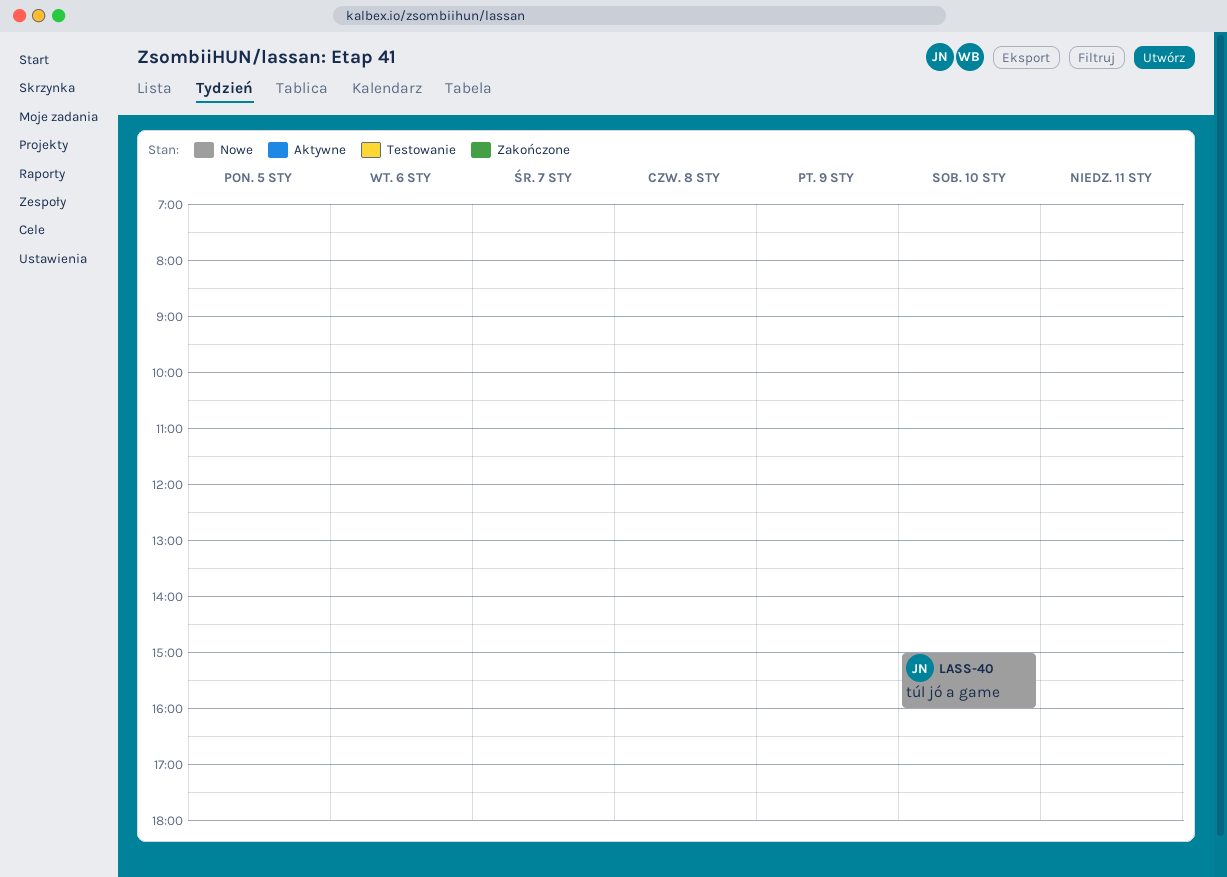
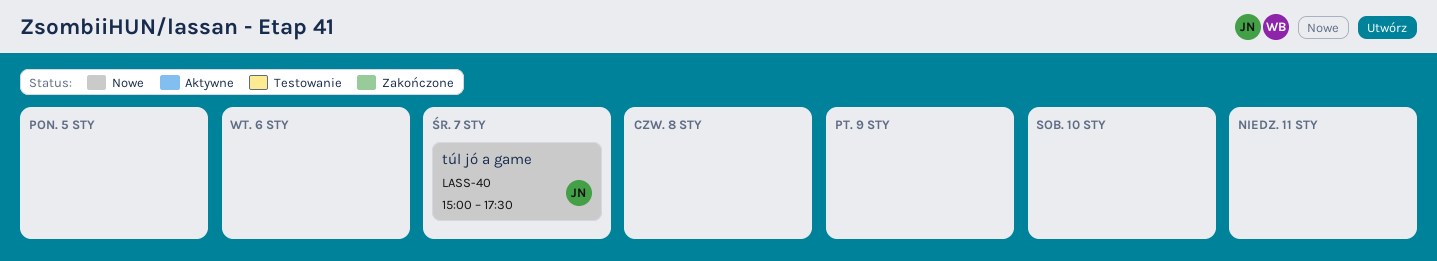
LASS-40, day: Jan 10 -> Jan 7
LASS-40, ends: 16:00 -> 17:30

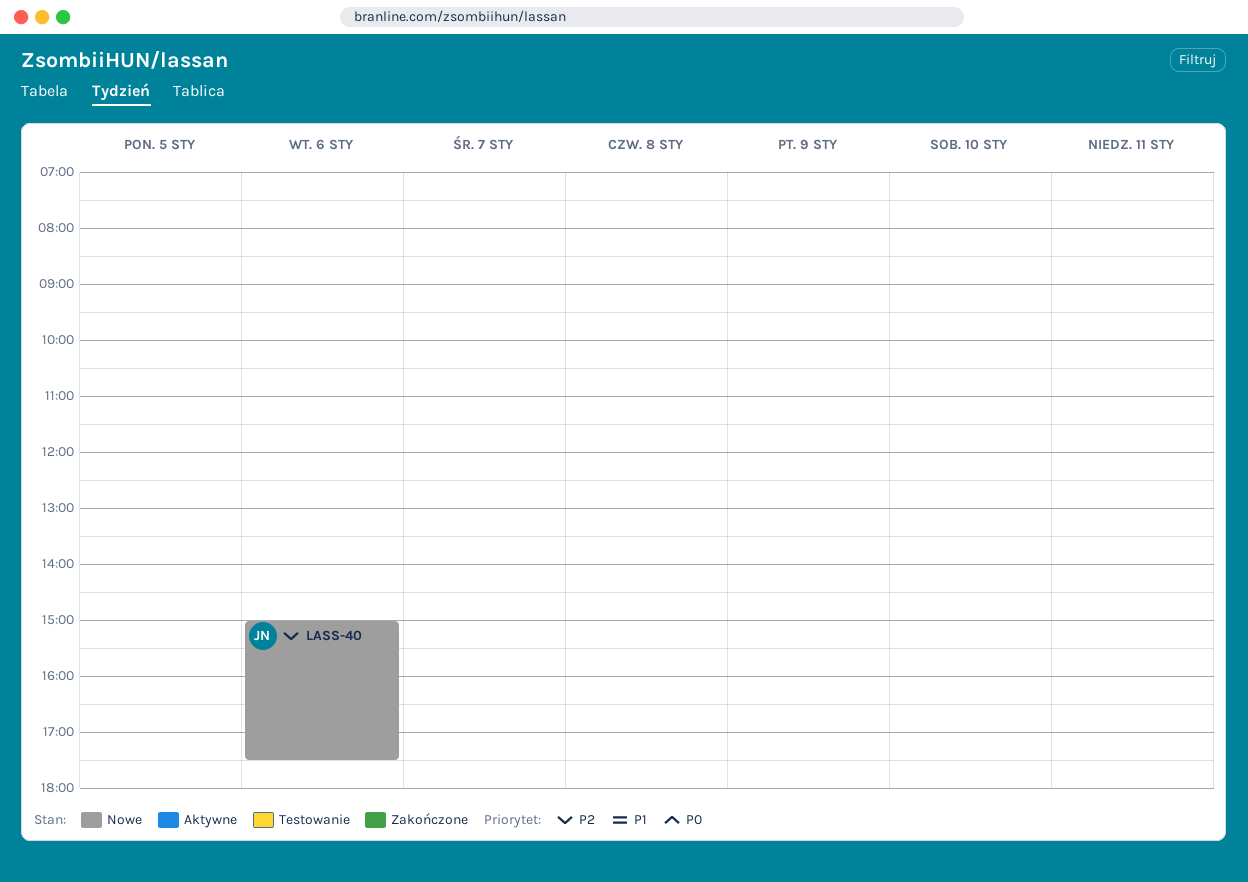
LASS-40, day: Jan 7 -> Jan 6

